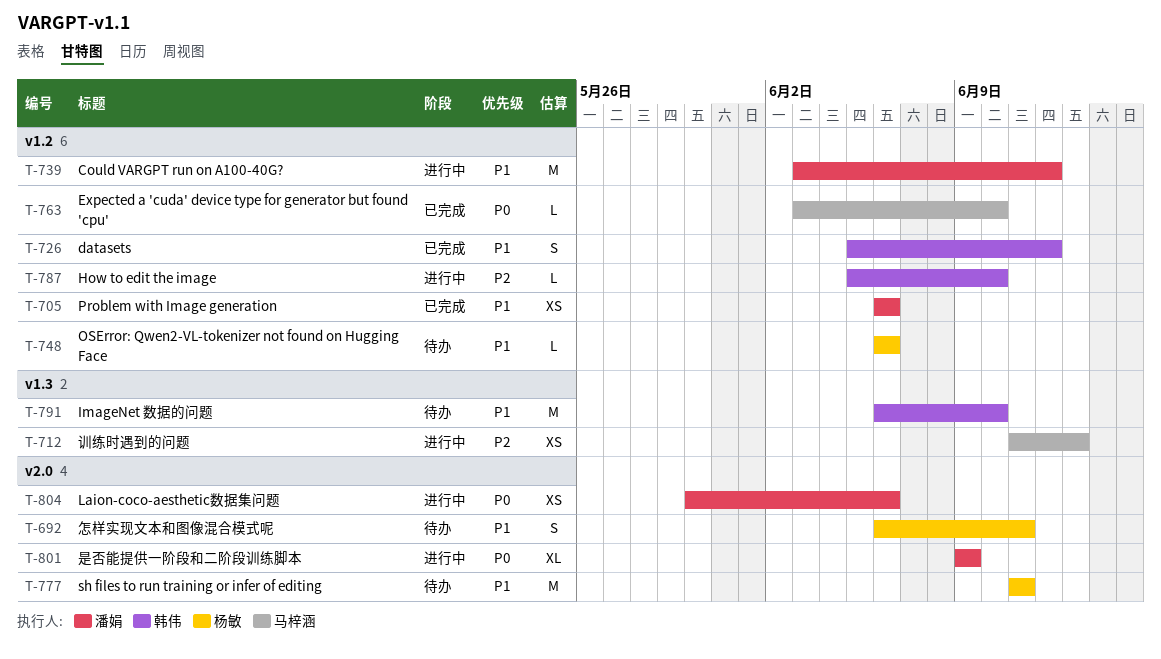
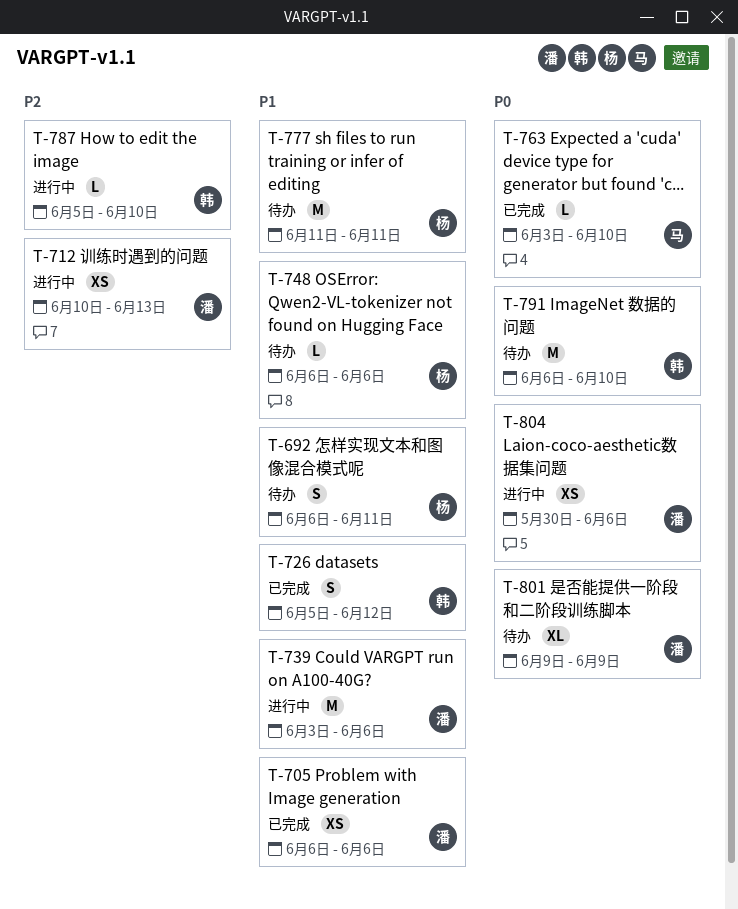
T-712, owner: 马梓涵 -> 潘娟
T-712, start: Jun 11 -> Jun 10
T-739, due: Jun 12 -> Jun 6
T-791, priority: P1 -> P0
T-801, status: 进行中 -> 待办

